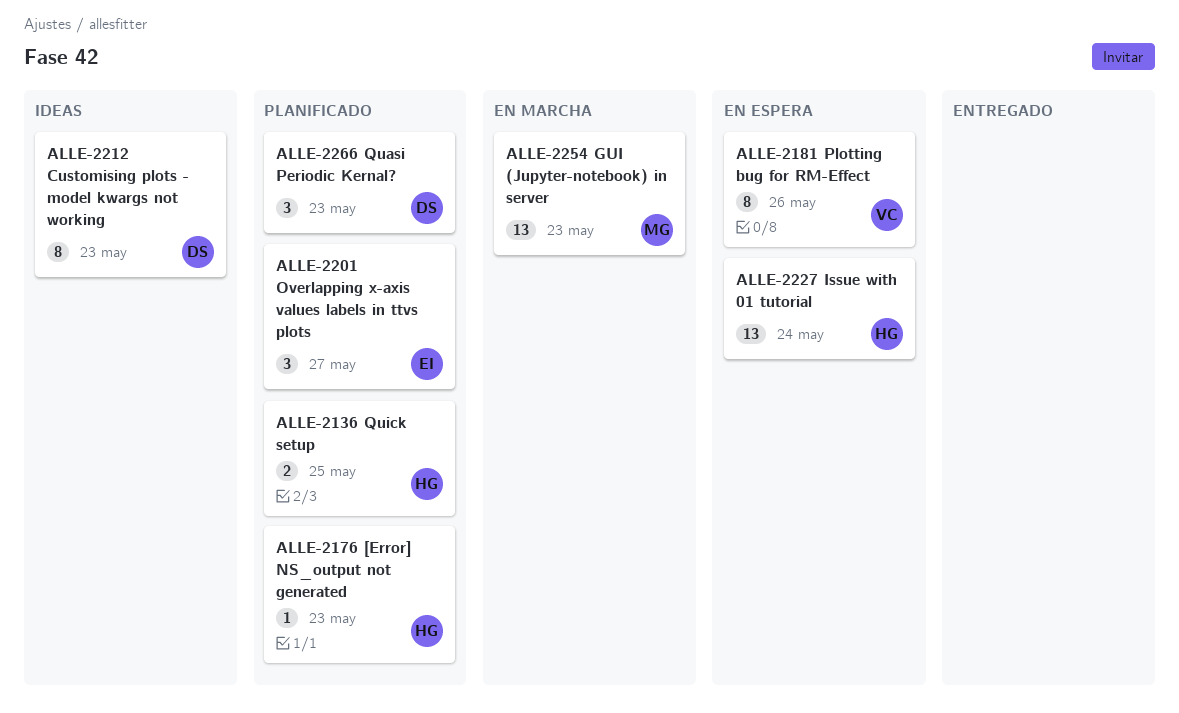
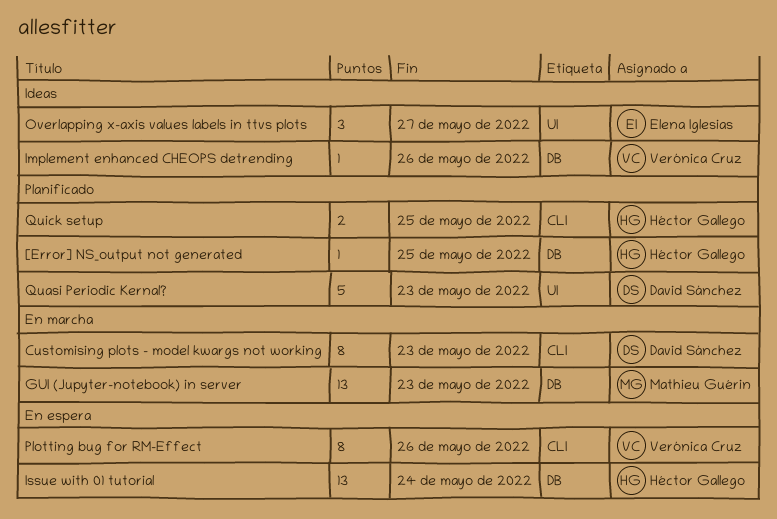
[Error] NS_output not generated, due: May 23 -> May 25
Customising plots - model kwargs not working, status: Ideas -> En marcha
Implement enhanced CHEOPS detrending: none -> present
Overlapping x-axis values labels in ttvs plots, status: Planificado -> Ideas
Quasi Periodic Kernal?, estimate: 3 -> 5

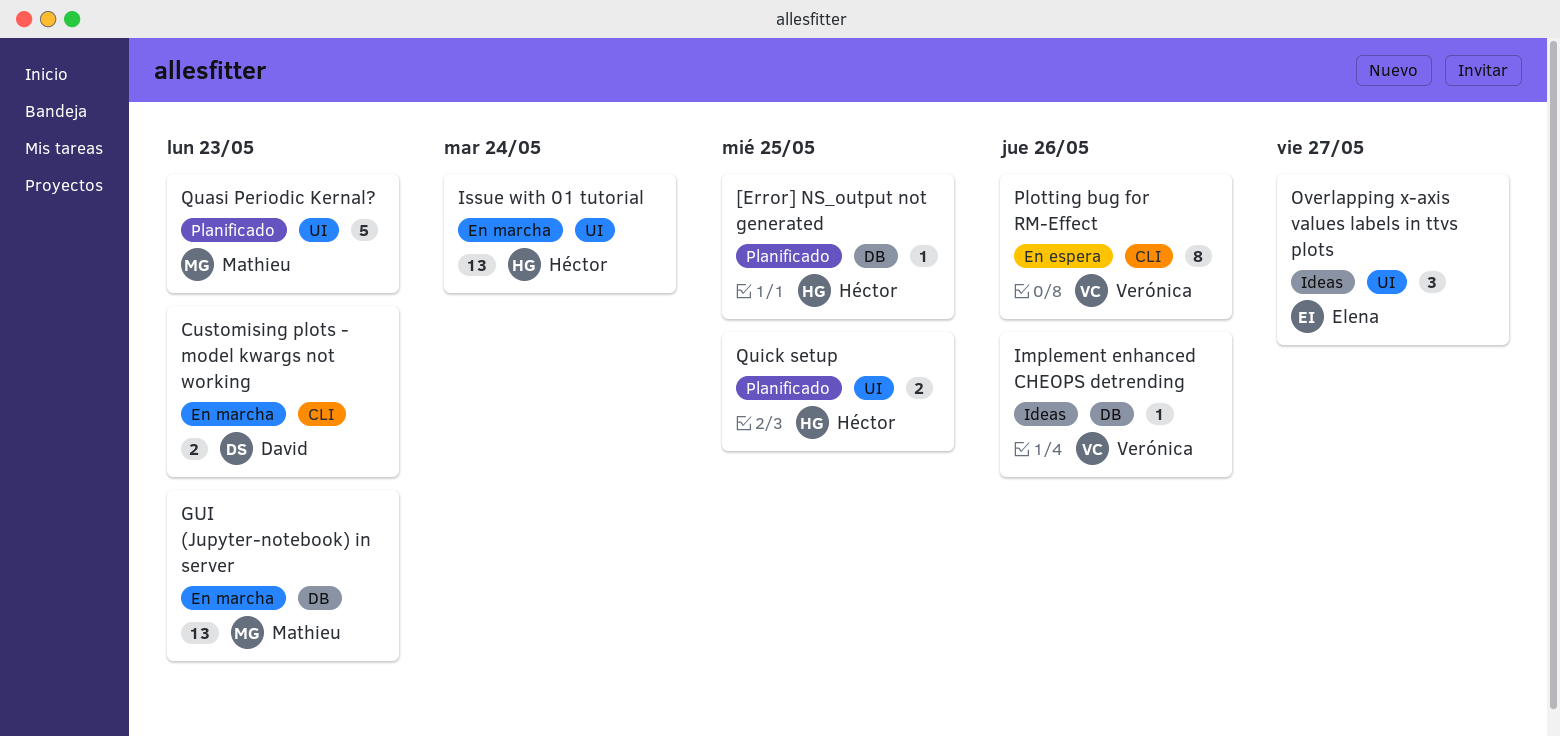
Customising plots - model kwargs not working, estimate: 8 -> 2
Issue with 01 tutorial, status: En espera -> En marcha
Issue with 01 tutorial, label: DB -> UI
Quasi Periodic Kernal?, owner: David Sánchez -> Mathieu Guérin
Quick setup, label: CLI -> UI

